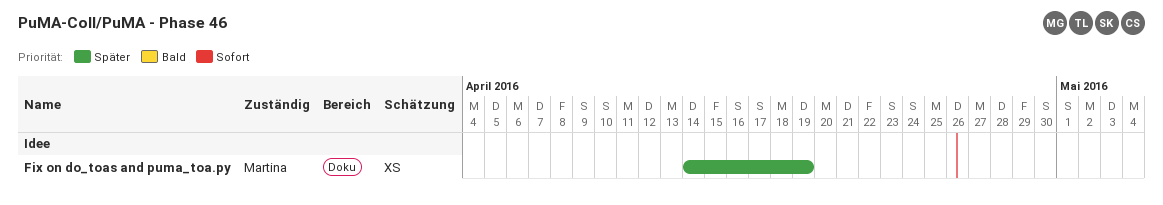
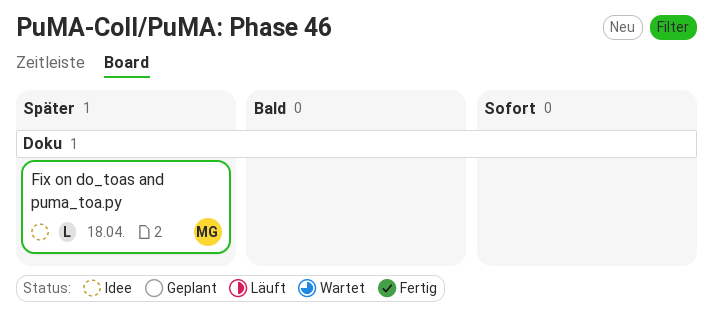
Fix on do_toas and puma_toa.py, estimate: XS -> L
Fix on do_toas and puma_toa.py, due: Apr 19 -> Apr 18

